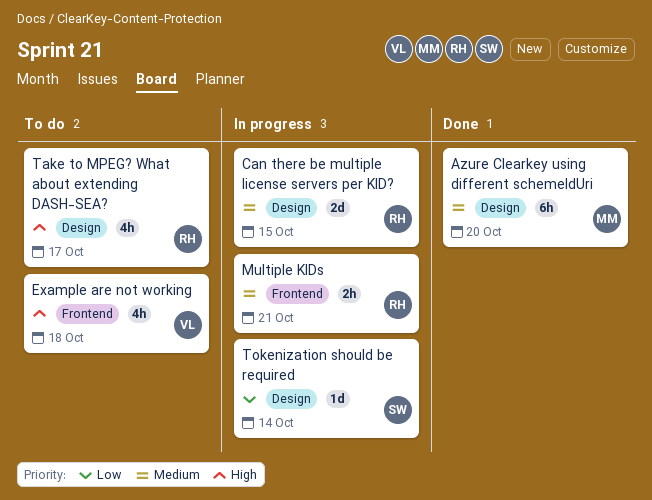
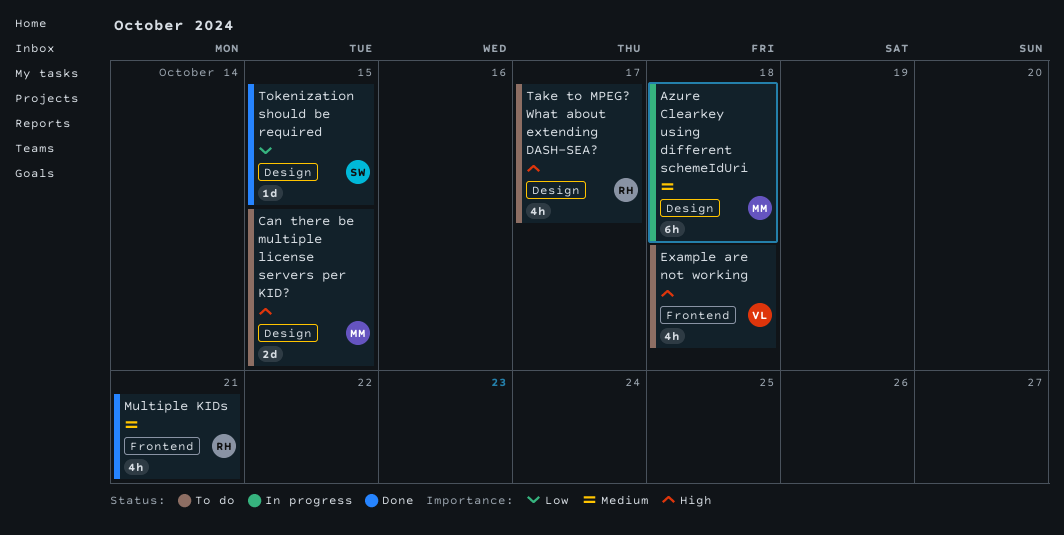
Azure Clearkey using different schemeIdUri, status: Done -> In progress
Azure Clearkey using different schemeIdUri, due: Oct 20 -> Oct 18
Can there be multiple license servers per KID?, status: In progress -> To do
Can there be multiple license servers per KID?, owner: RH -> MM
Can there be multiple license servers per KID?, priority: Medium -> High
Multiple KIDs, status: In progress -> Done
Multiple KIDs, estimate: 2h -> 4h
Tokenization should be required, status: In progress -> Done
Tokenization should be required, due: Oct 14 -> Oct 15

